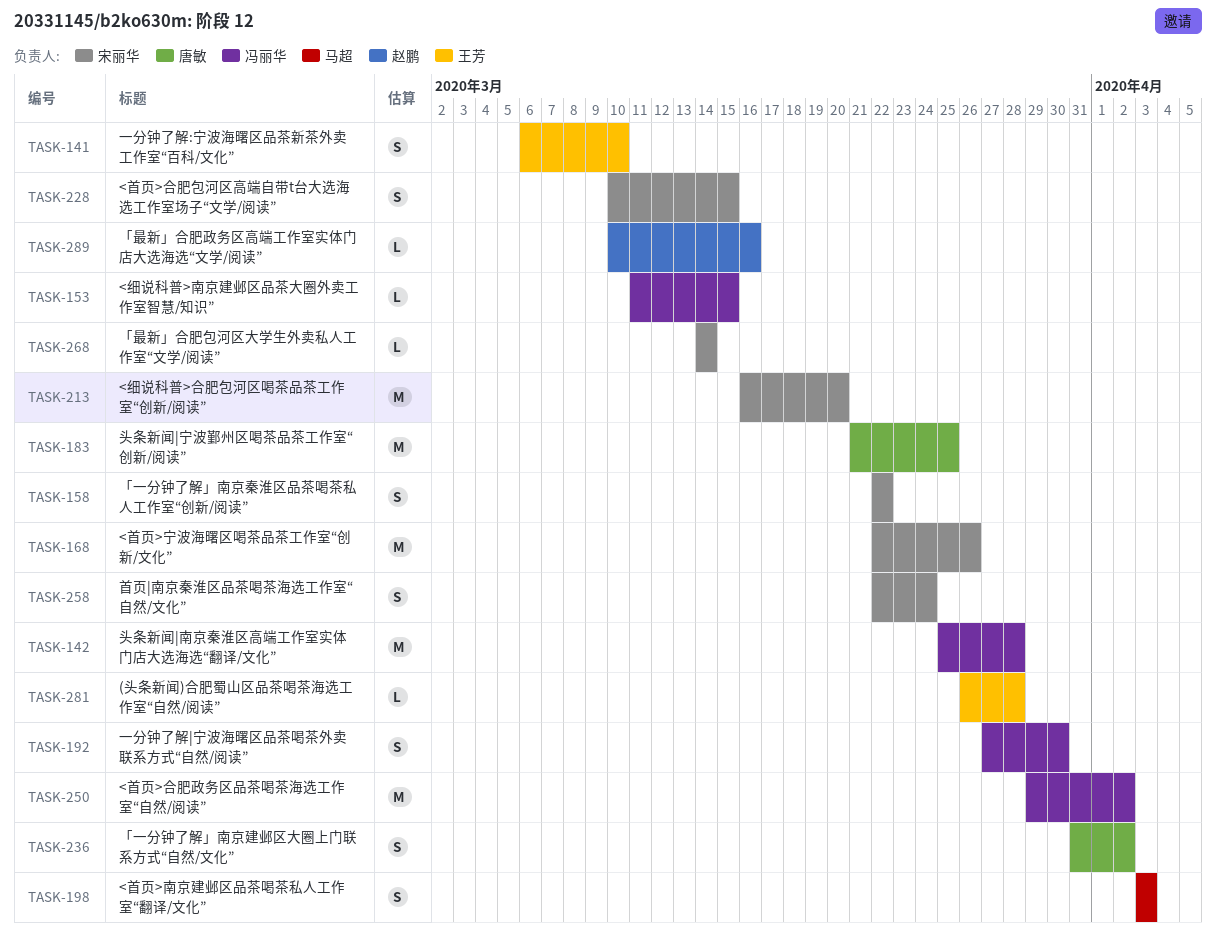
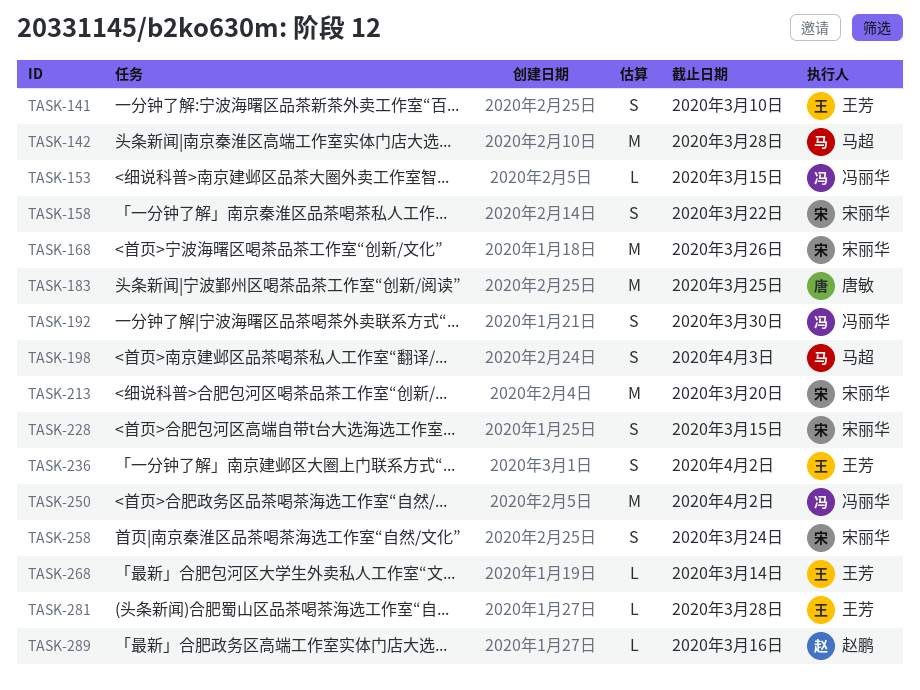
TASK-142, owner: 冯丽华 -> 马超
TASK-236, owner: 唐敏 -> 王芳
TASK-268, owner: 宋丽华 -> 王芳

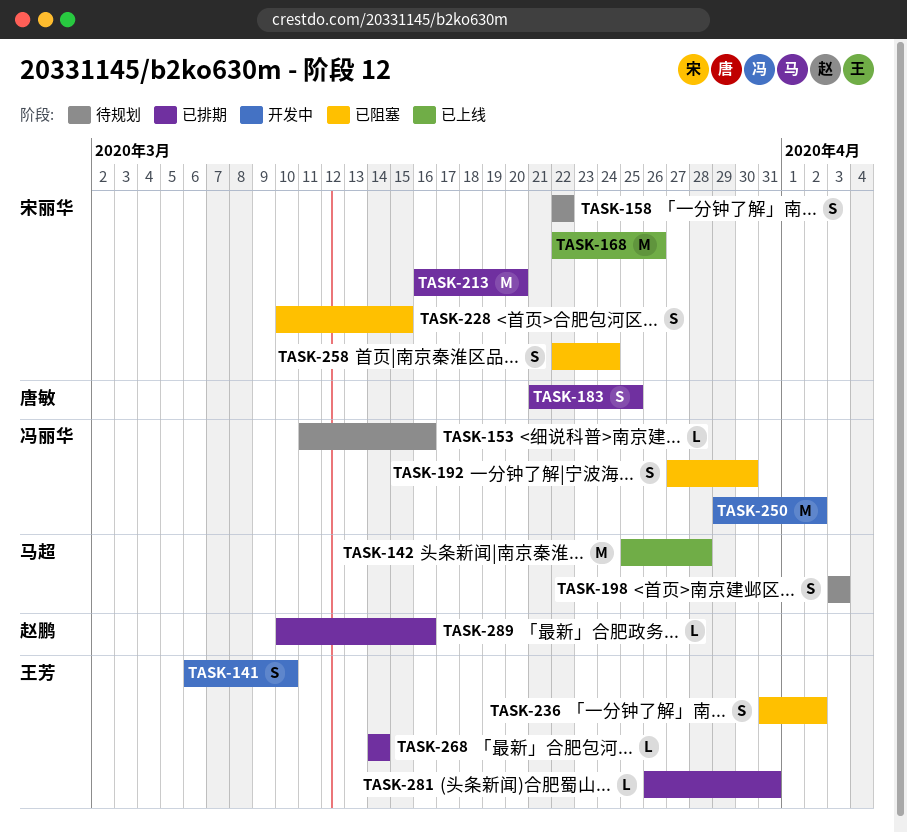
TASK-153, due: Mar 15 -> Mar 16
TASK-183, estimate: M -> S
TASK-281, due: Mar 28 -> Mar 31

